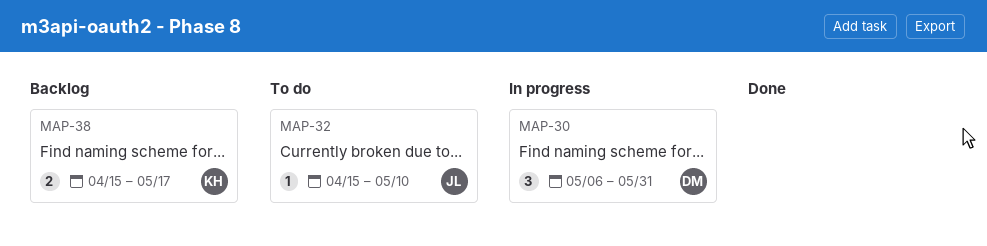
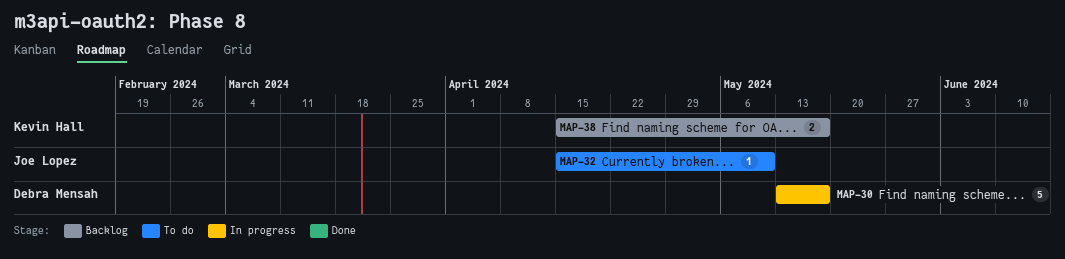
MAP-30, estimate: 3 -> 5
MAP-30, start: May 6 -> May 13
MAP-30, due: May 31 -> May 17

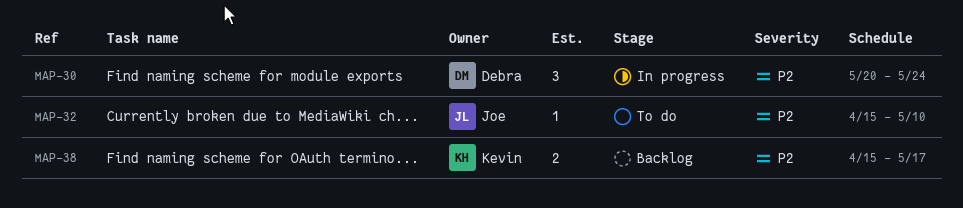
MAP-30, estimate: 5 -> 3
MAP-30, start: May 13 -> May 20
MAP-30, due: May 17 -> May 24

